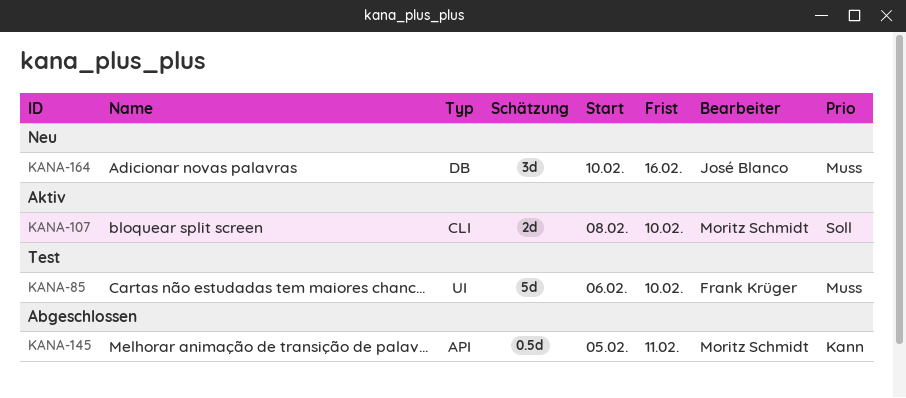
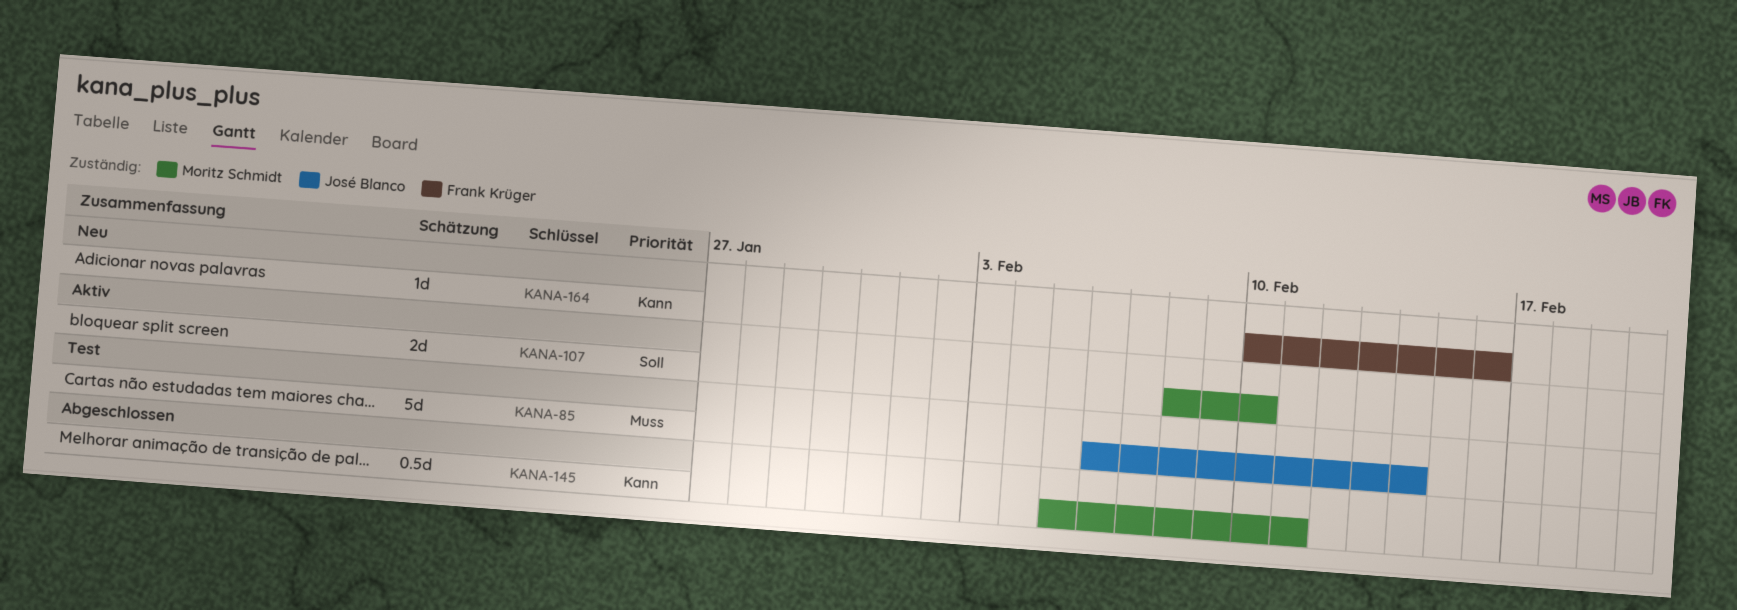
KANA-85, owner: Frank Krüger -> José Blanco
KANA-85, due: Feb 10 -> Feb 14
KANA-164, owner: José Blanco -> Frank Krüger
KANA-164, priority: Muss -> Kann
KANA-164, estimate: 3d -> 1d

